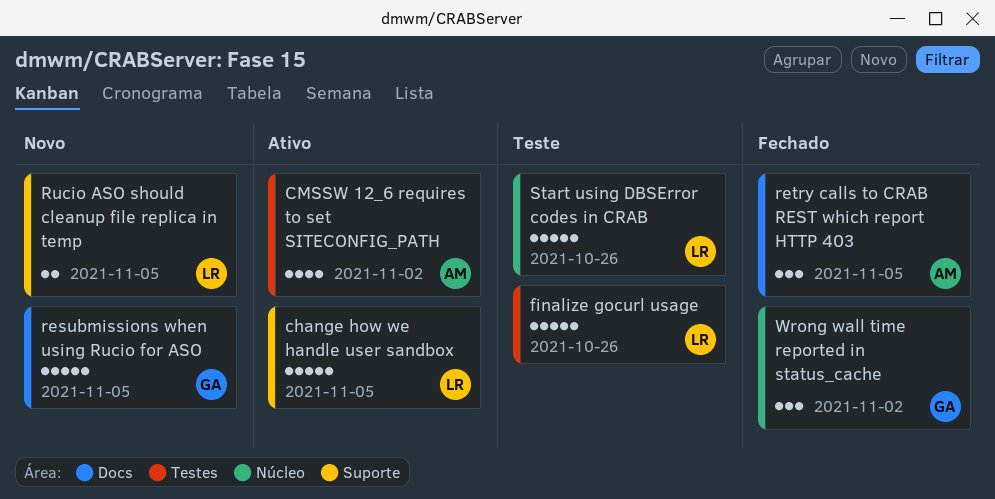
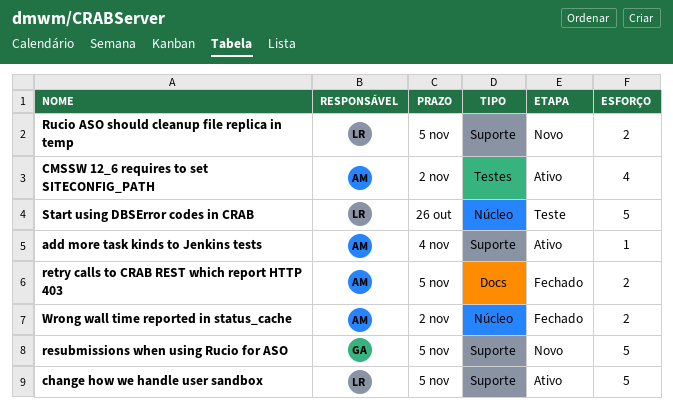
add more task kinds to Jenkins tests: none -> present
finalize gocurl usage: present -> none
resubmissions when using Rucio for ASO, label: Docs -> Suporte
retry calls to CRAB REST which report HTTP 403, estimate: 3 -> 2
Wrong wall time reported in status_cache, owner: GA -> AM
Wrong wall time reported in status_cache, estimate: 3 -> 2

